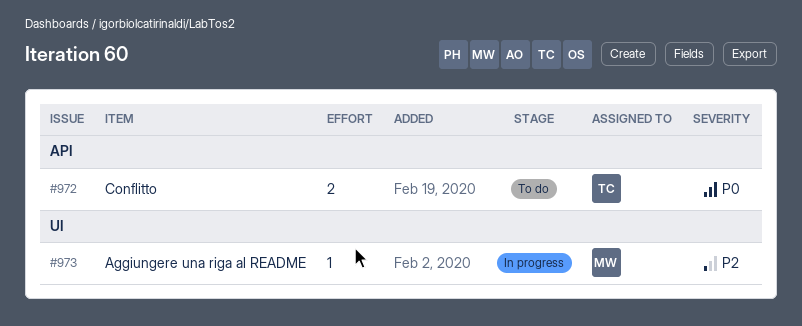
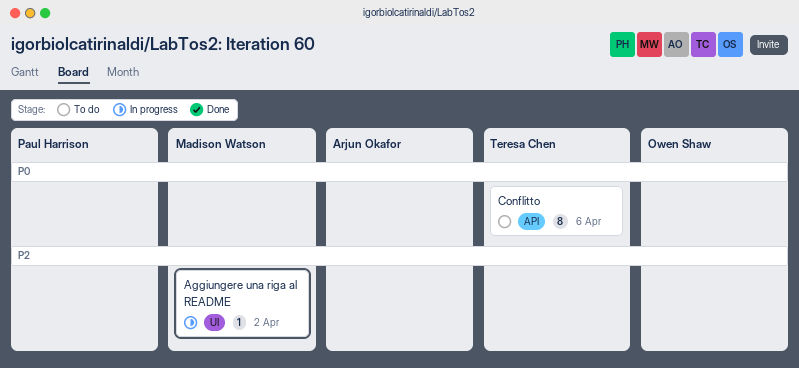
Conflitto, estimate: 2 -> 8

